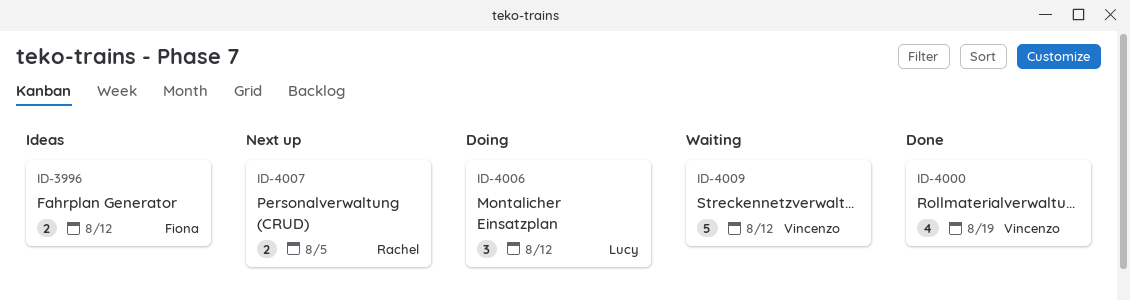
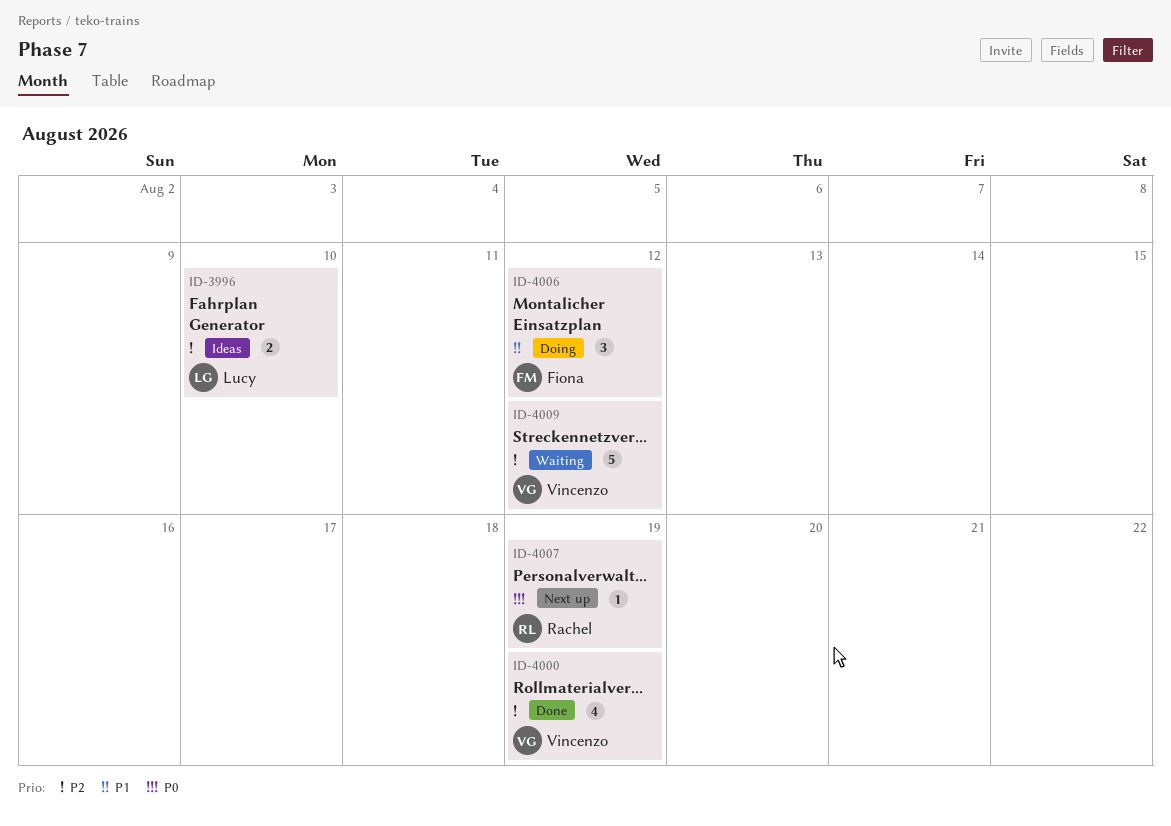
ID-3996, owner: Fiona -> Lucy
ID-3996, due: Aug 12 -> Aug 10
ID-4006, owner: Lucy -> Fiona
ID-4007, estimate: 2 -> 1
ID-4007, due: Aug 5 -> Aug 19

